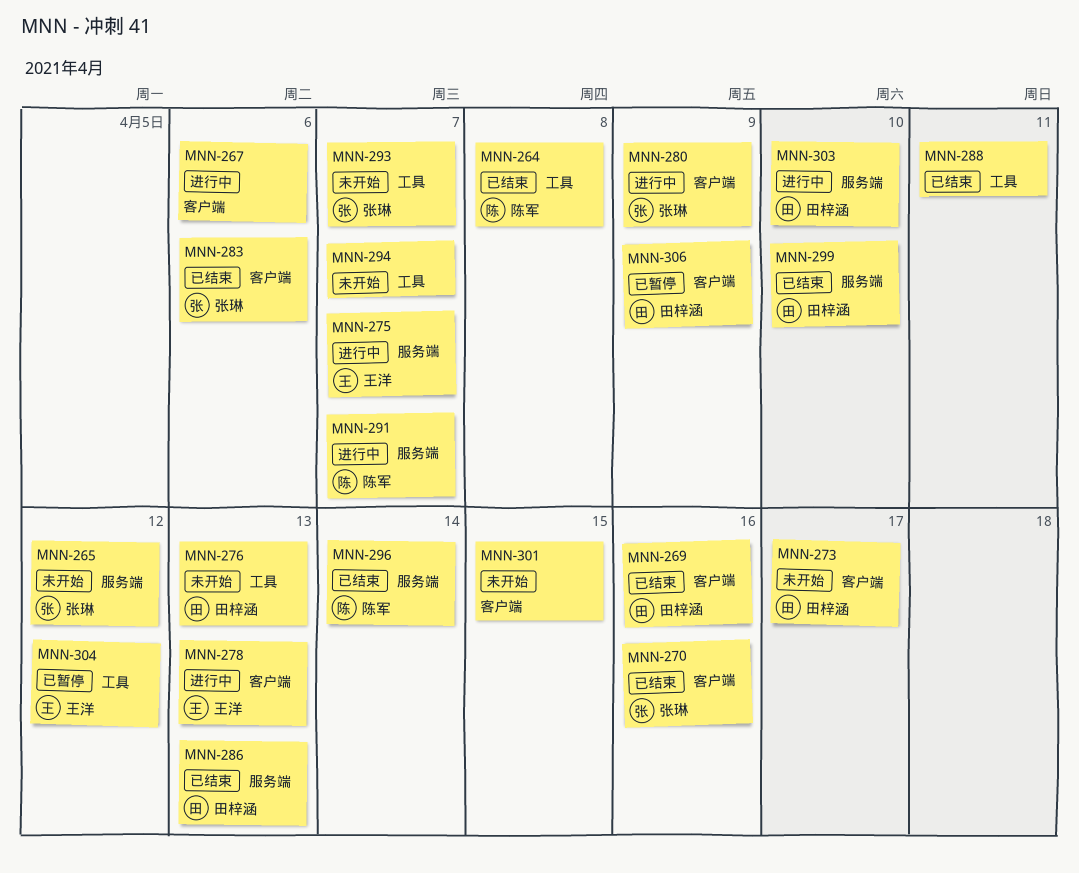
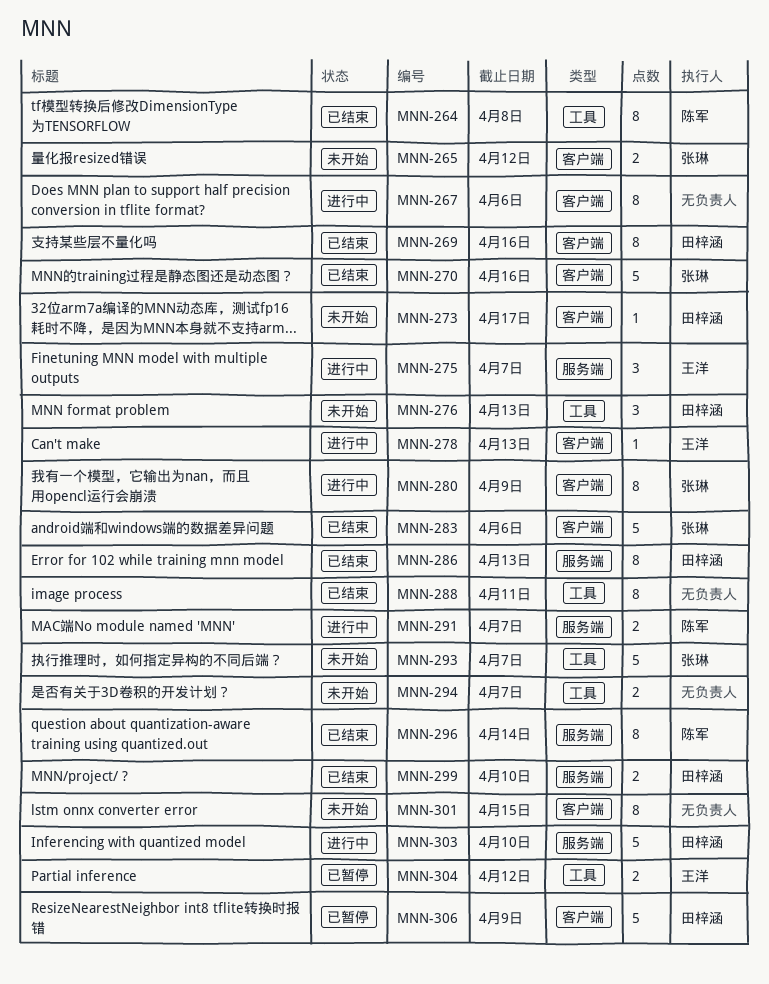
MNN-265, label: 服务端 -> 客户端

